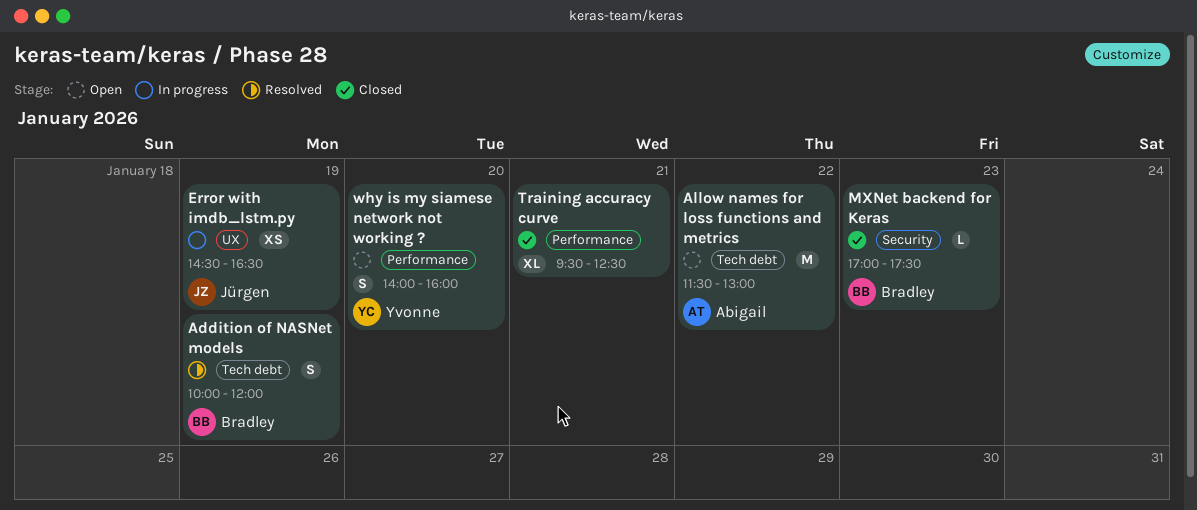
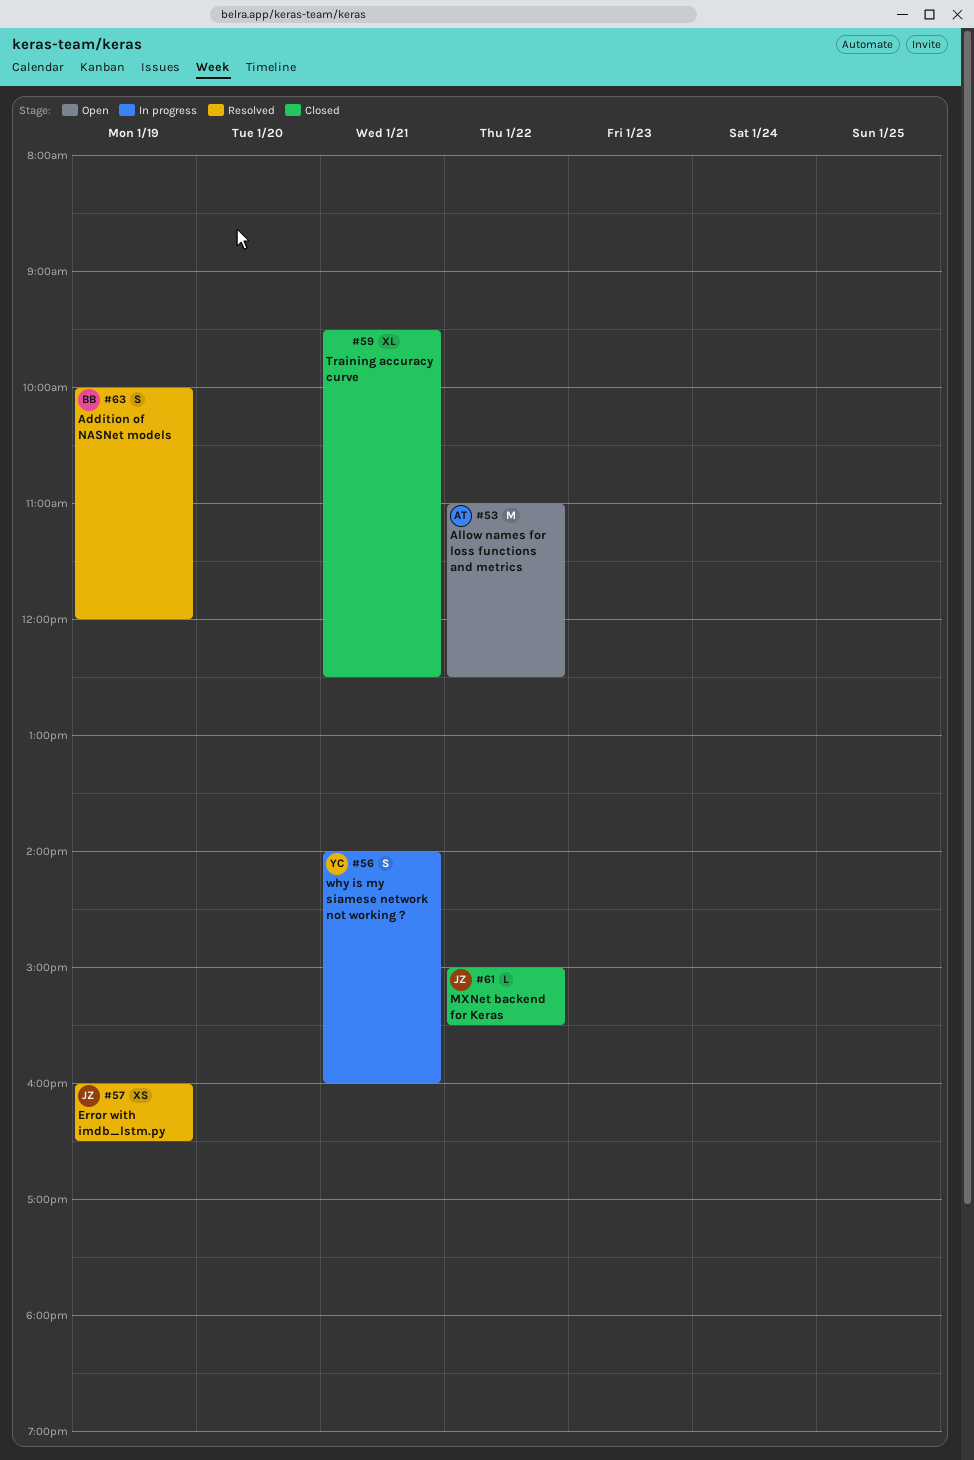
Allow names for loss functions and metrics, begins: 11:30 -> 11:00
Allow names for loss functions and metrics, ends: 13:00 -> 12:30
Error with imdb_lstm.py, status: In progress -> Resolved
Error with imdb_lstm.py, begins: 14:30 -> 16:00
MXNet backend for Keras, owner: Bradley -> Jürgen
MXNet backend for Keras, day: Jan 23 -> Jan 22
MXNet backend for Keras, begins: 17:00 -> 15:00
MXNet backend for Keras, ends: 17:30 -> 15:30
why is my siamese network not working ?, status: Open -> In progress
why is my siamese network not working ?, day: Jan 20 -> Jan 21

